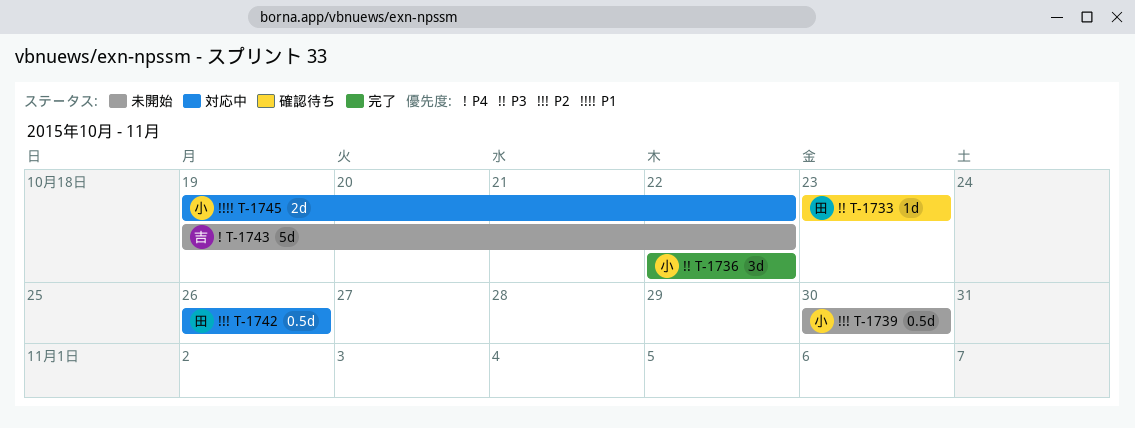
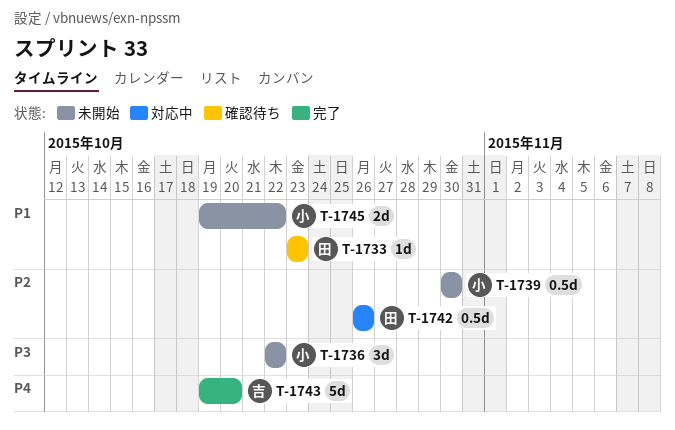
T-1733, priority: P3 -> P1
T-1736, status: 完了 -> 未開始
T-1743, status: 未開始 -> 完了
T-1743, due: Oct 22 -> Oct 20
T-1745, status: 対応中 -> 未開始

